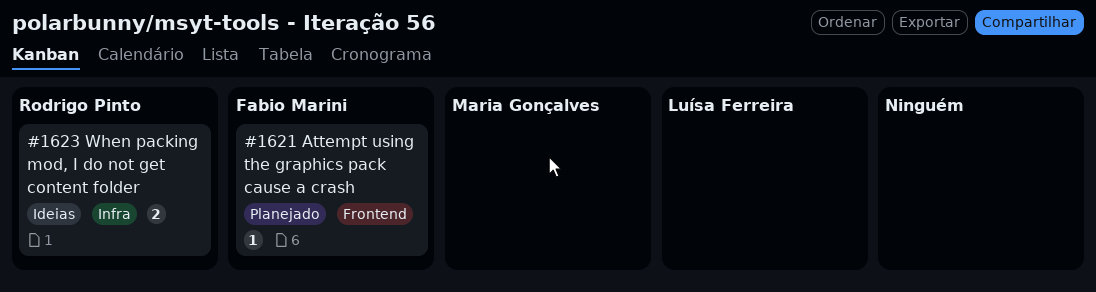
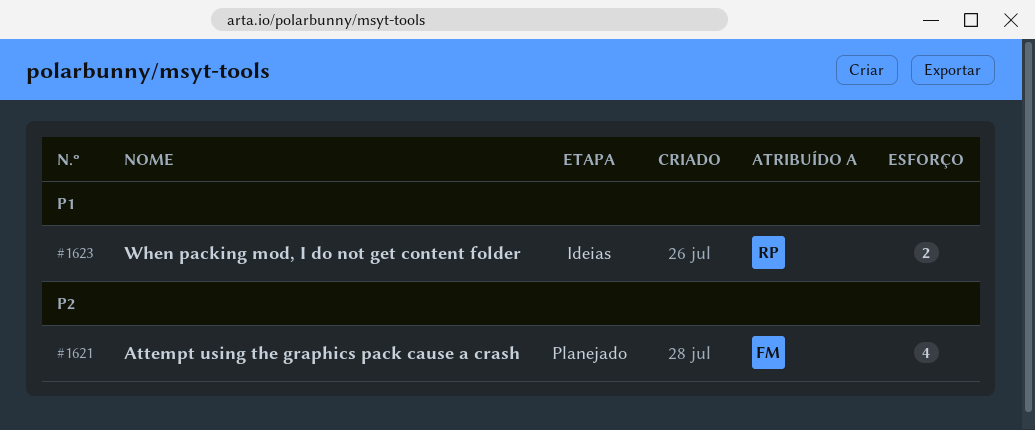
#1621, estimate: 1 -> 4

